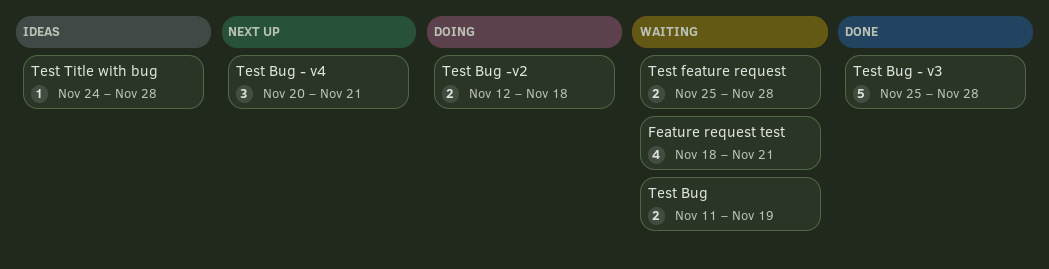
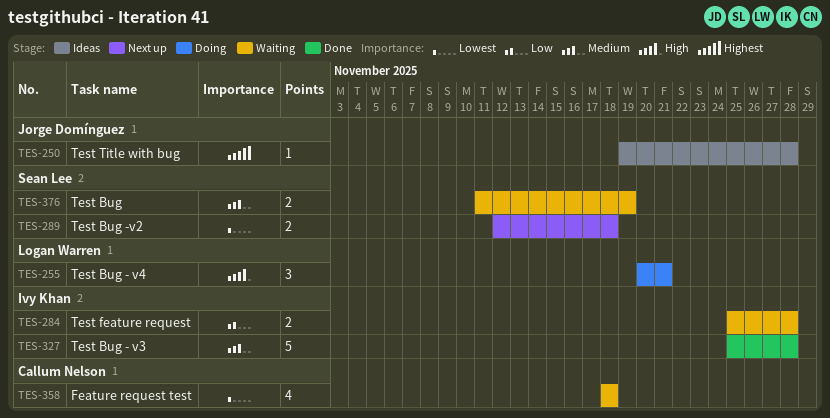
Feature request test, due: Nov 21 -> Nov 18
Test Bug - v4, status: Next up -> Doing
Test Bug -v2, status: Doing -> Next up
Test Title with bug, start: Nov 24 -> Nov 19

